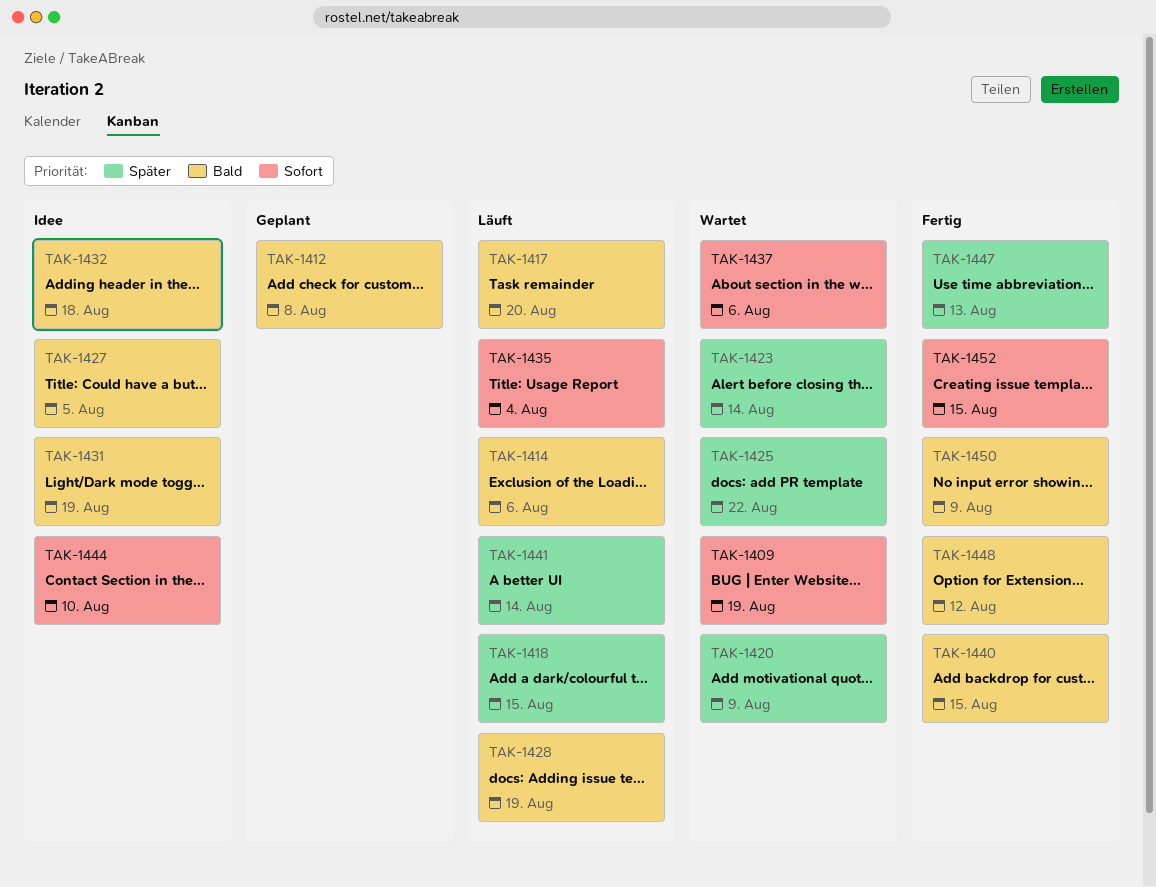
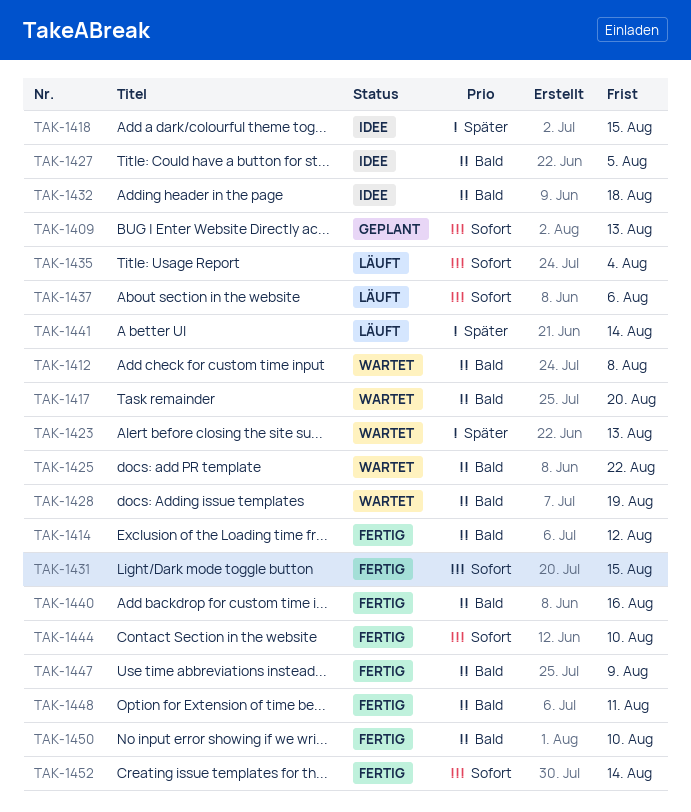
TAK-1409, status: Wartet -> Geplant
TAK-1409, due: Aug 19 -> Aug 13
TAK-1412, status: Geplant -> Wartet
TAK-1414, status: Läuft -> Fertig
TAK-1414, due: Aug 6 -> Aug 12
TAK-1417, status: Läuft -> Wartet
TAK-1418, status: Läuft -> Idee
TAK-1420: present -> none
TAK-1423, due: Aug 14 -> Aug 13
TAK-1425, priority: Später -> Bald
TAK-1428, status: Läuft -> Wartet
TAK-1431, status: Idee -> Fertig
TAK-1431, priority: Bald -> Sofort
TAK-1431, due: Aug 19 -> Aug 15
TAK-1437, status: Wartet -> Läuft
TAK-1440, due: Aug 15 -> Aug 16
TAK-1444, status: Idee -> Fertig
TAK-1447, priority: Später -> Bald
TAK-1447, due: Aug 13 -> Aug 9
TAK-1448, due: Aug 12 -> Aug 11
TAK-1450, due: Aug 9 -> Aug 10
TAK-1452, due: Aug 15 -> Aug 14

